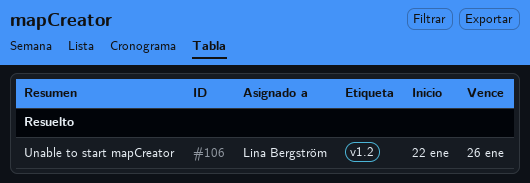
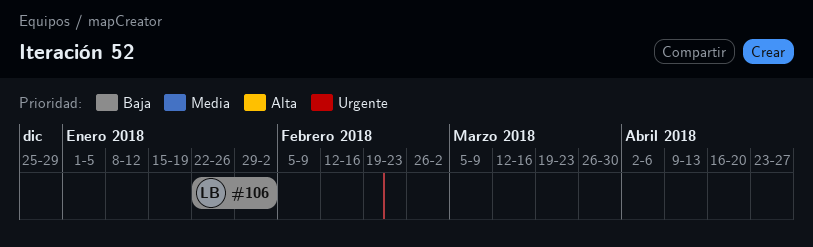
#106, due: Jan 26 -> Feb 2

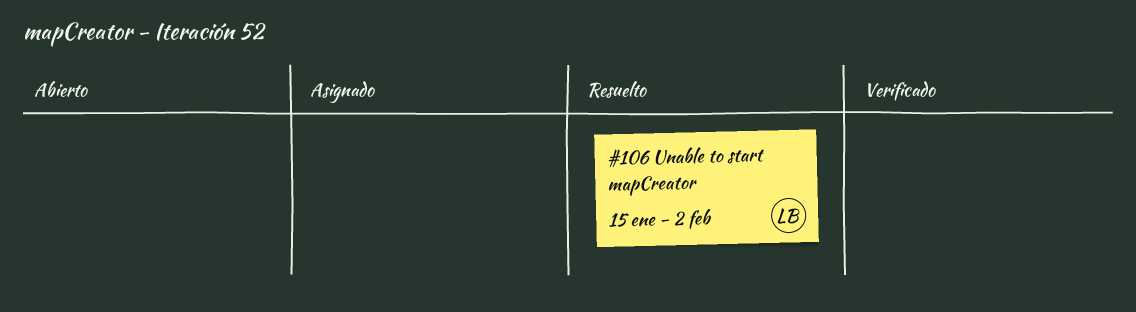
#106, start: Jan 22 -> Jan 15

